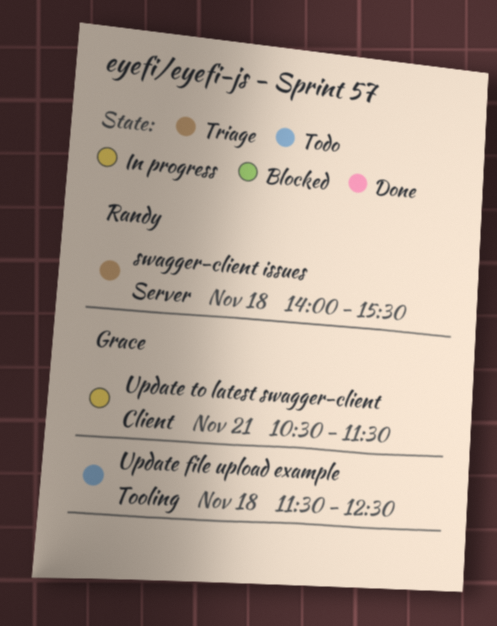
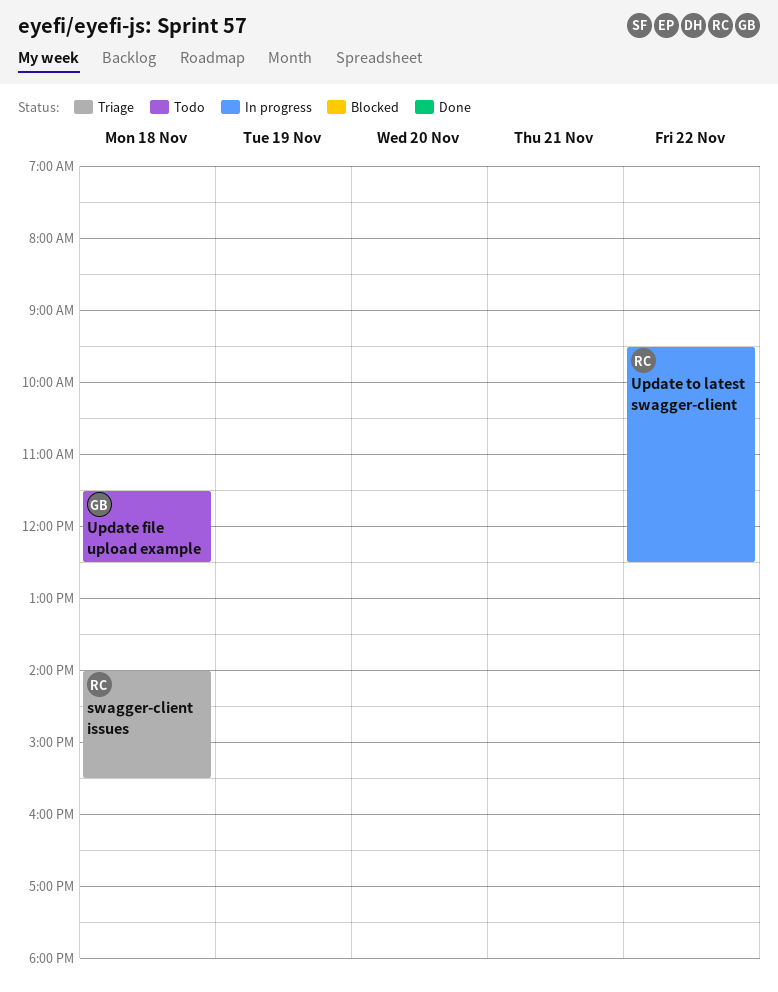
Update to latest swagger-client, owner: Grace -> Randy
Update to latest swagger-client, day: Nov 21 -> Nov 22
Update to latest swagger-client, begins: 10:30 -> 09:30
Update to latest swagger-client, ends: 11:30 -> 12:30

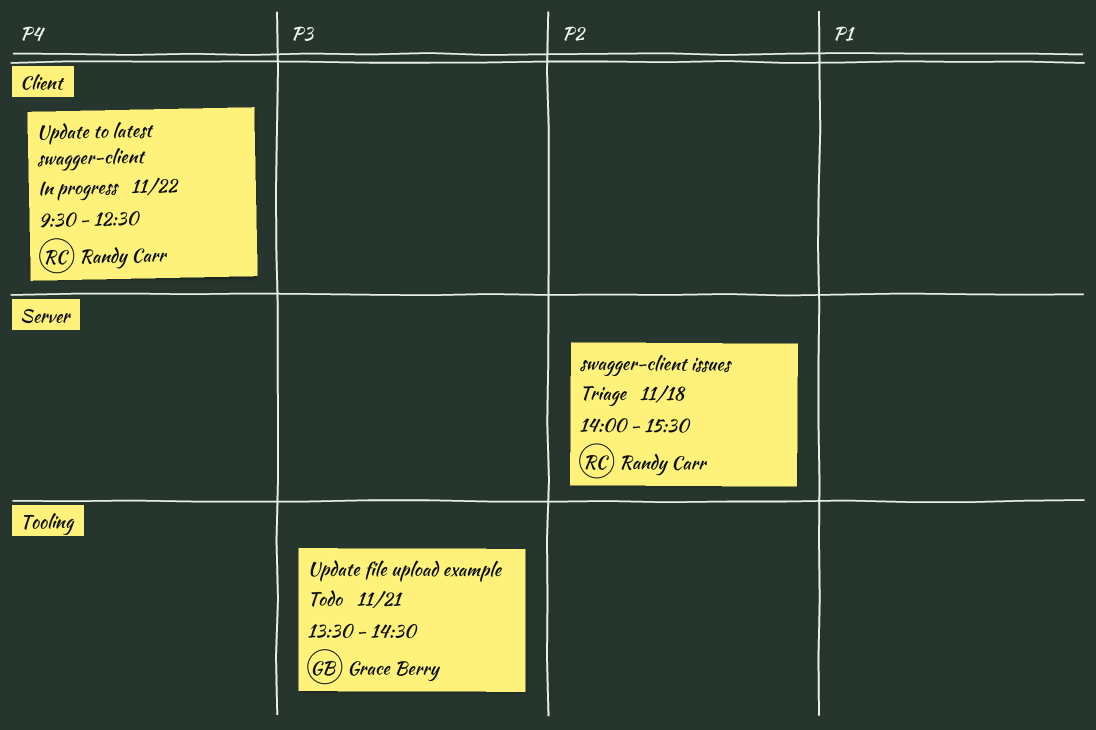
Update file upload example, day: Nov 18 -> Nov 21
Update file upload example, begins: 11:30 -> 13:30
Update file upload example, ends: 12:30 -> 14:30

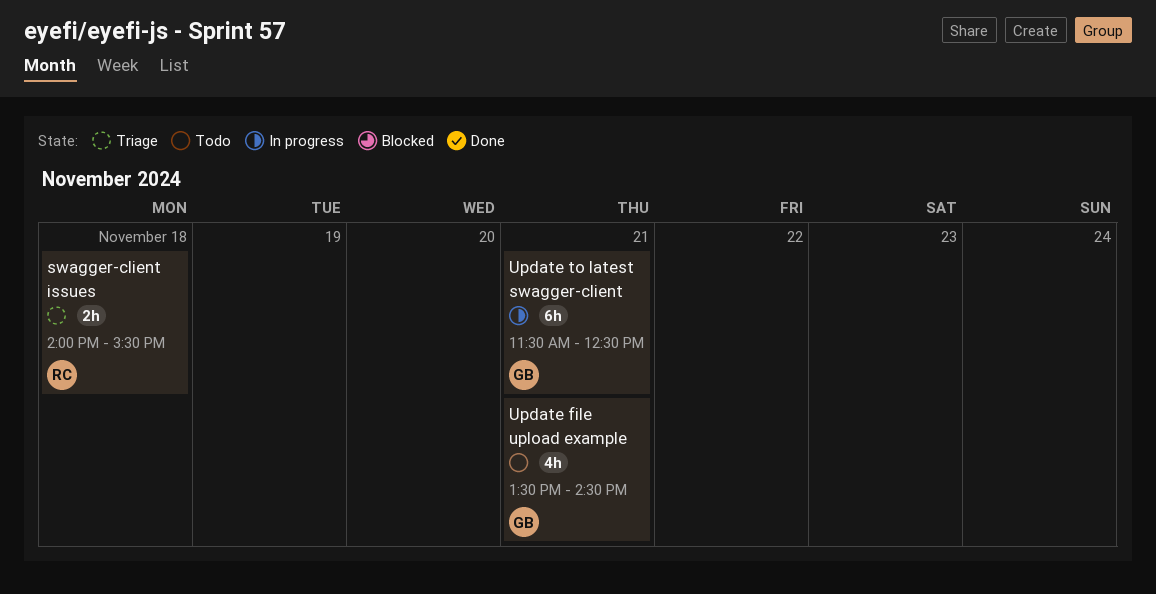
Update to latest swagger-client, owner: Randy Carr -> Grace Berry
Update to latest swagger-client, day: Nov 22 -> Nov 21
Update to latest swagger-client, begins: 09:30 -> 11:30

